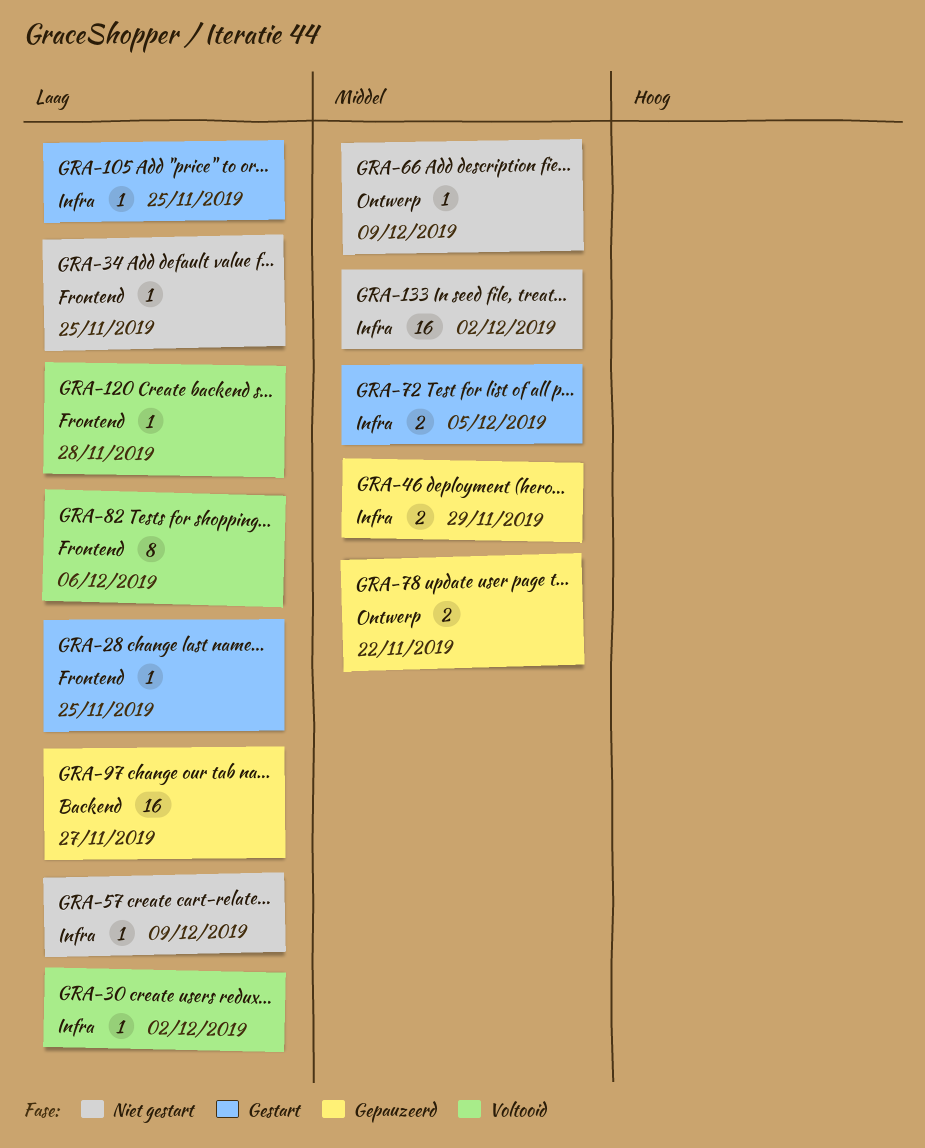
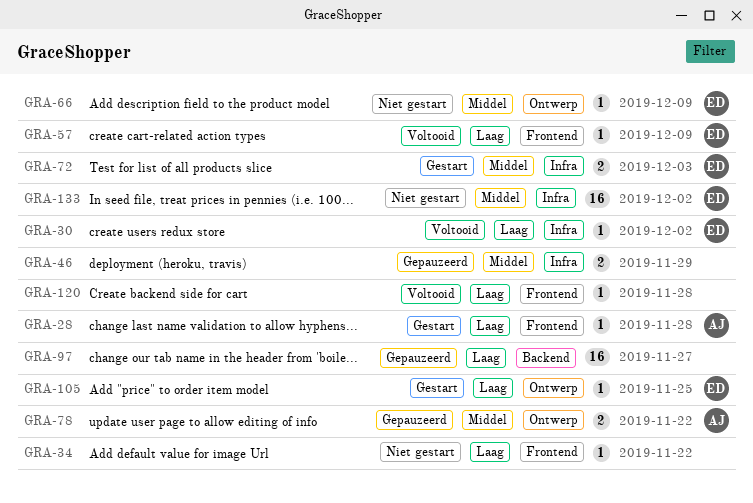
GRA-28, due: Nov 25 -> Nov 28
GRA-34, due: Nov 25 -> Nov 22
GRA-57, status: Niet gestart -> Voltooid
GRA-57, label: Infra -> Frontend
GRA-72, due: Dec 5 -> Dec 3
GRA-82: present -> none
GRA-105, label: Infra -> Ontwerp

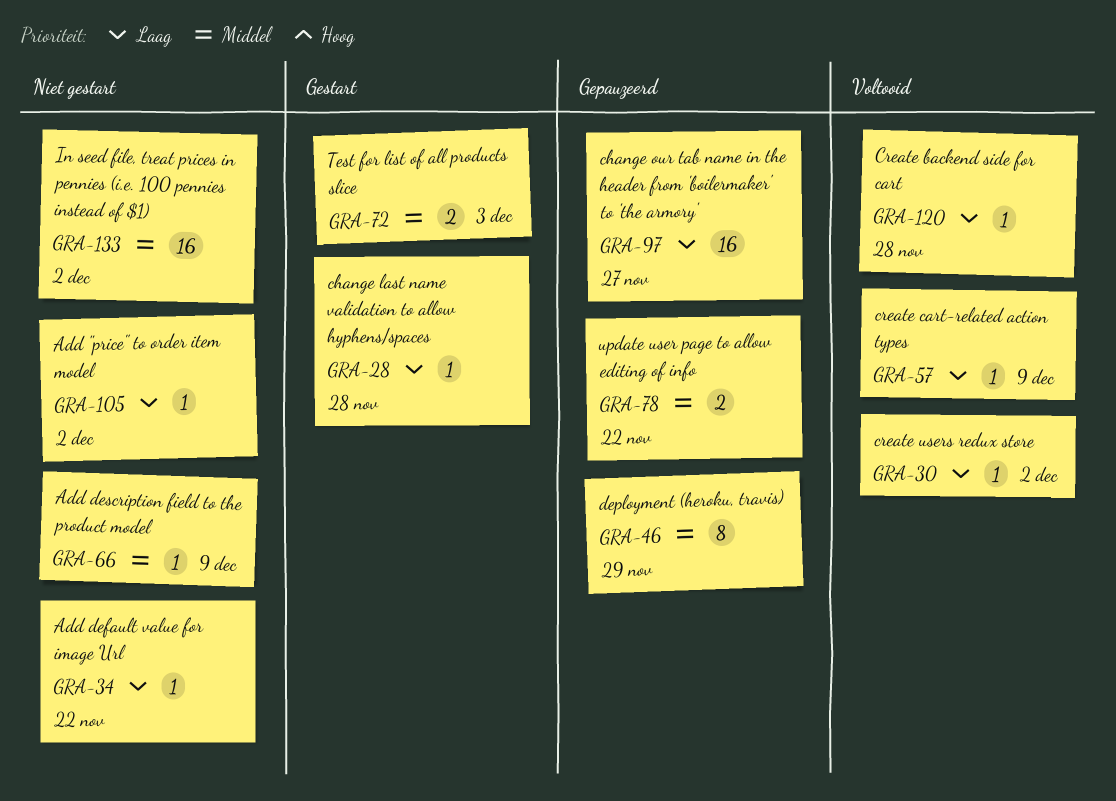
GRA-46, estimate: 2 -> 8
GRA-105, status: Gestart -> Niet gestart
GRA-105, due: Nov 25 -> Dec 2

